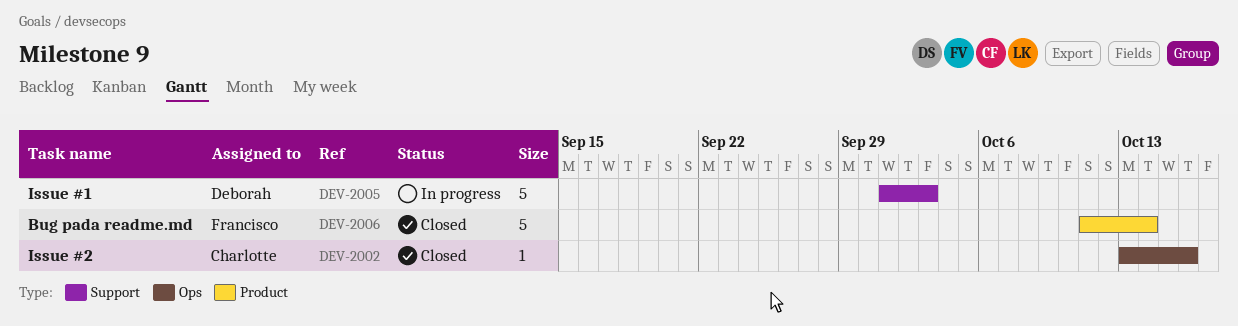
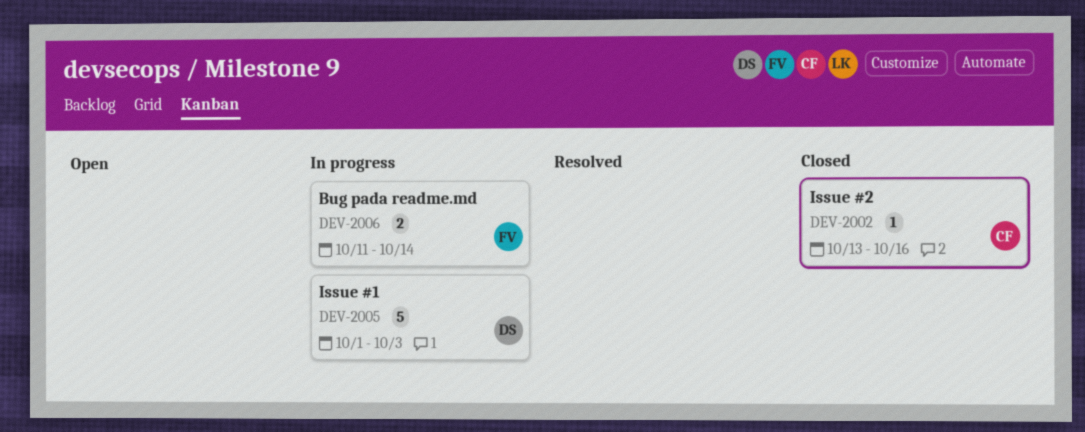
DEV-2006, status: Closed -> In progress
DEV-2006, estimate: 5 -> 2

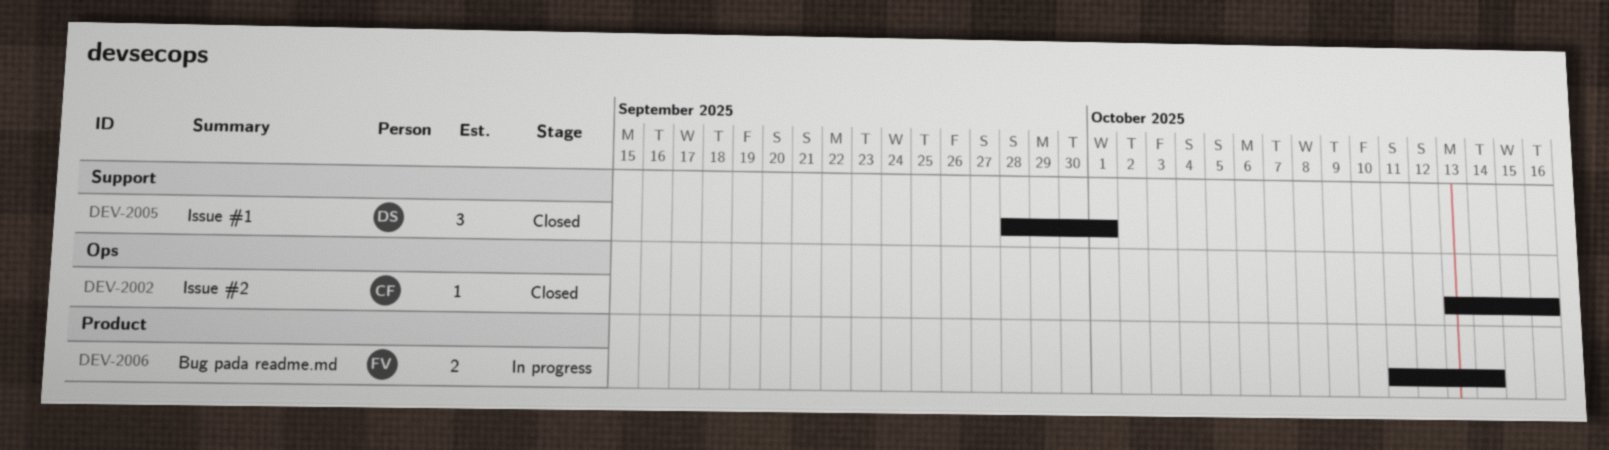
DEV-2005, status: In progress -> Closed
DEV-2005, estimate: 5 -> 3
DEV-2005, start: Oct 1 -> Sep 28
DEV-2005, due: Oct 3 -> Oct 1

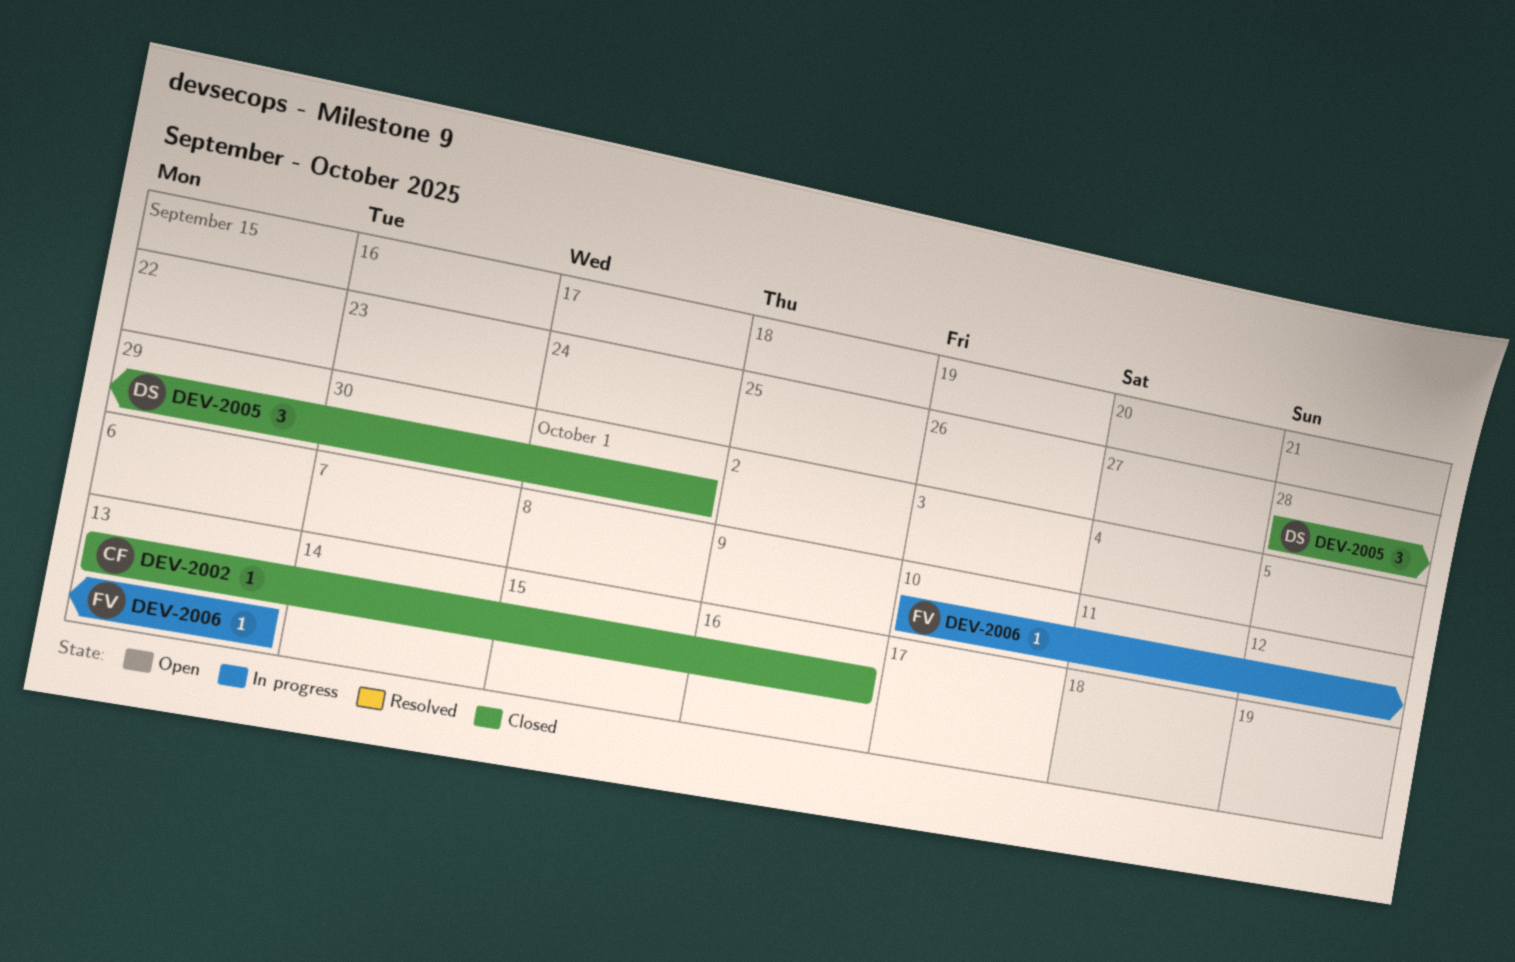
DEV-2006, estimate: 2 -> 1
DEV-2006, start: Oct 11 -> Oct 10
DEV-2006, due: Oct 14 -> Oct 13

